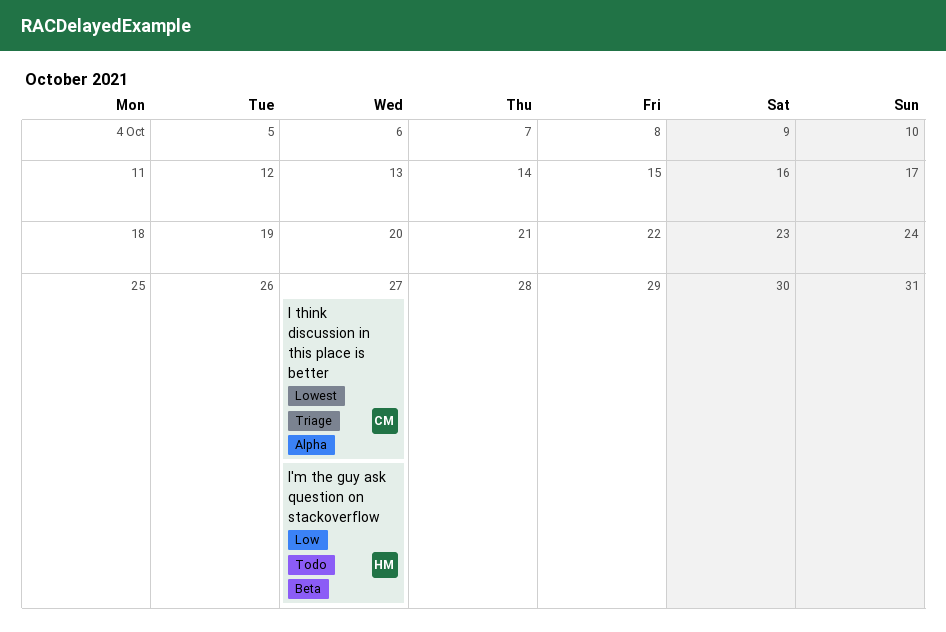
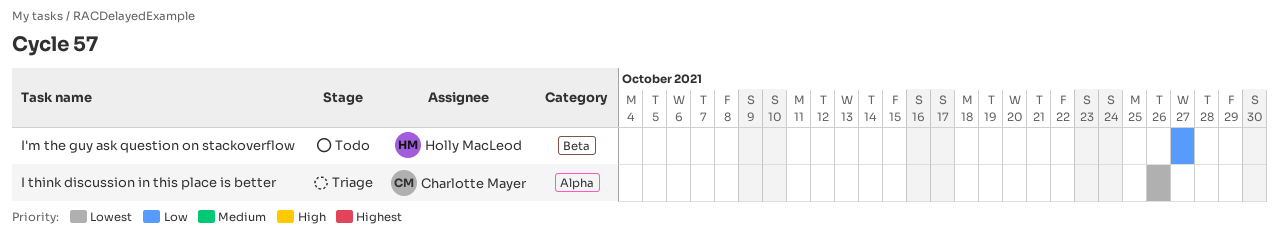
I think discussion in this place is better, due: Oct 27 -> Oct 26

